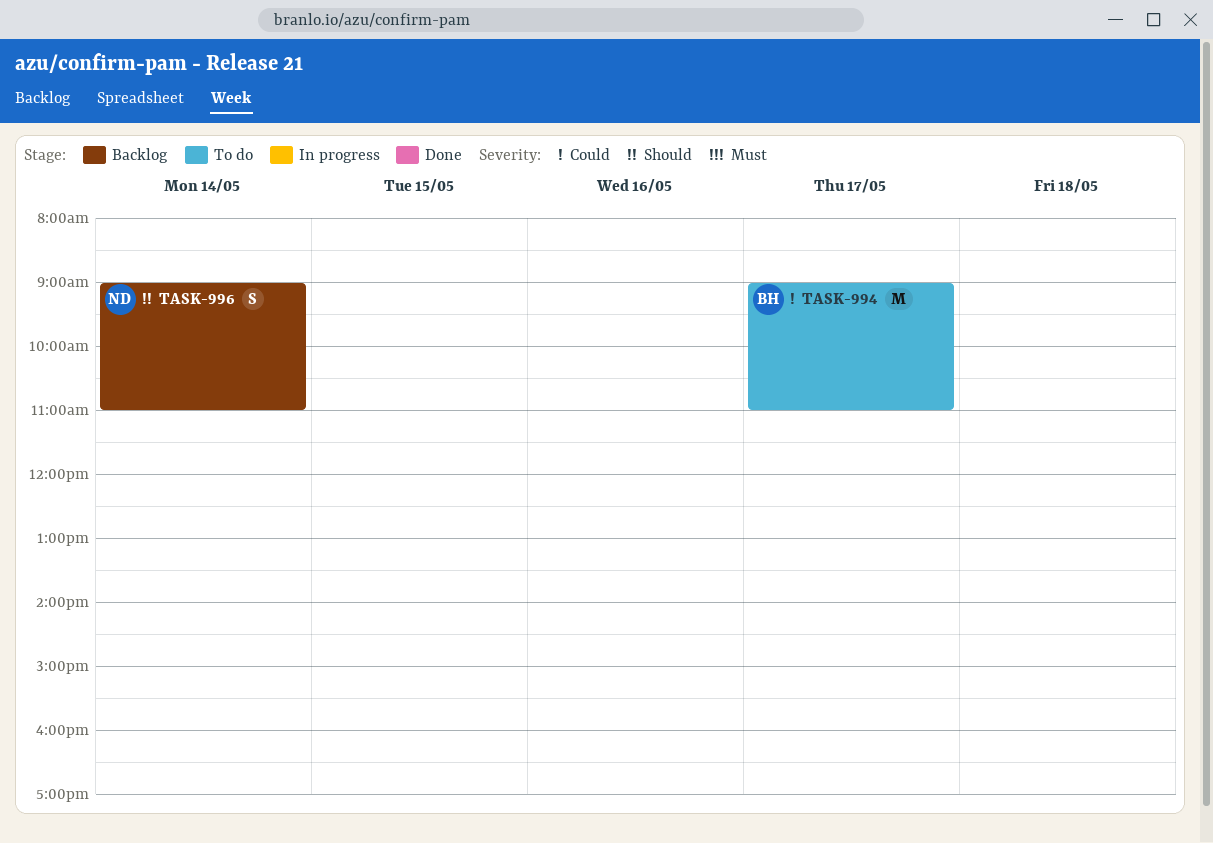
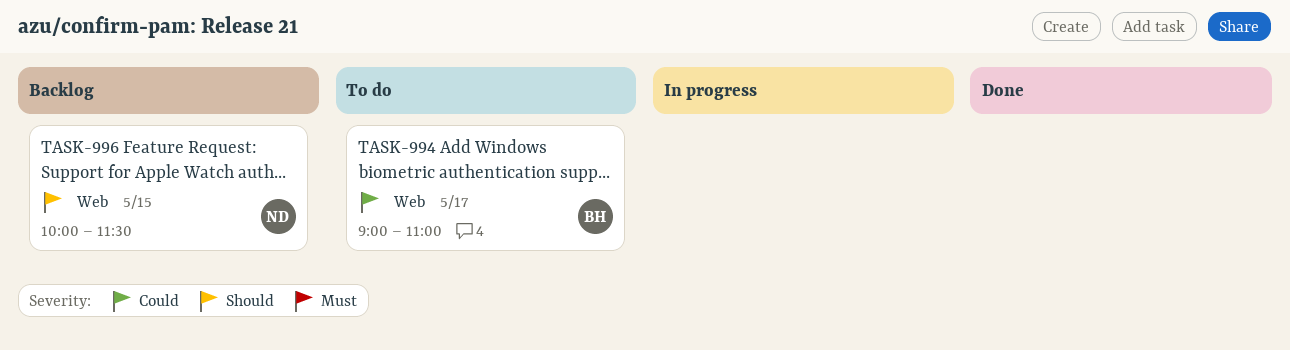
TASK-996, day: May 14 -> May 15
TASK-996, begins: 09:00 -> 10:00
TASK-996, ends: 11:00 -> 11:30

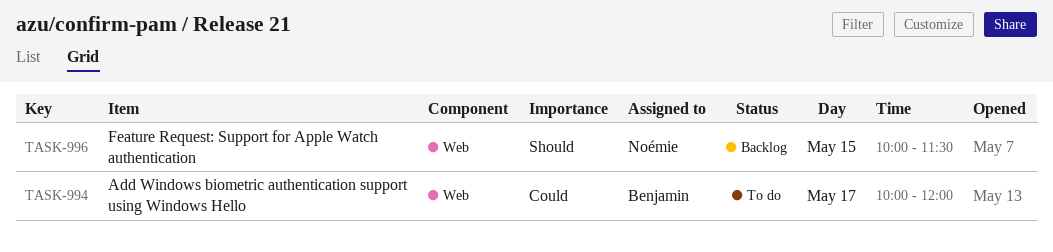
TASK-994, begins: 09:00 -> 10:00
TASK-994, ends: 11:00 -> 12:00

